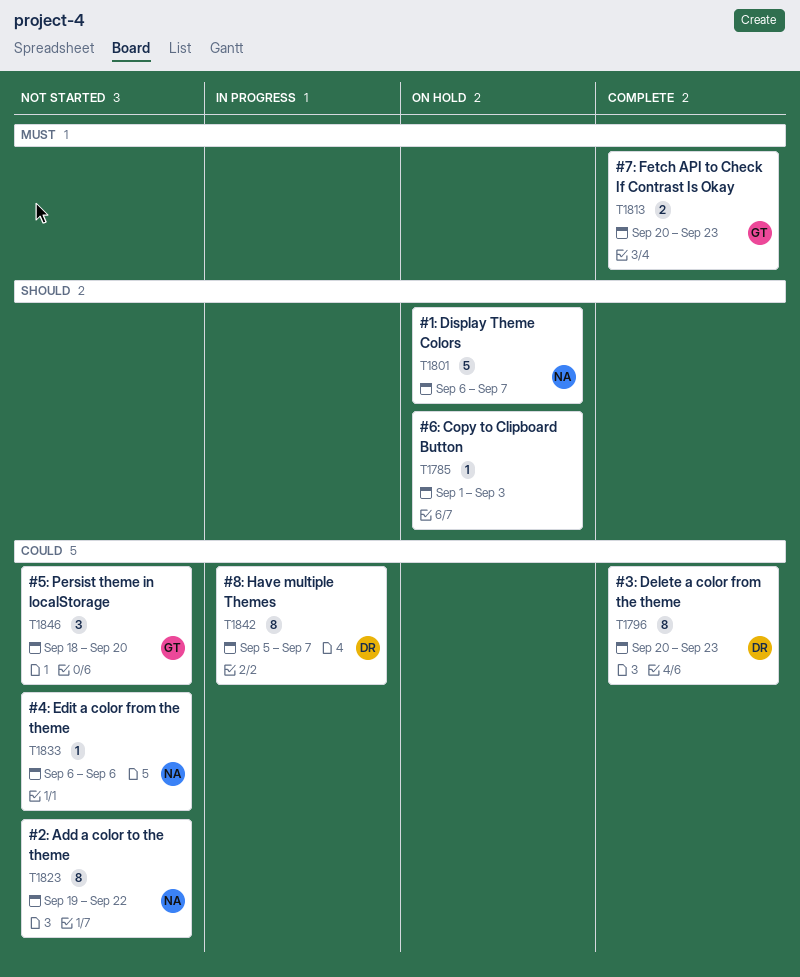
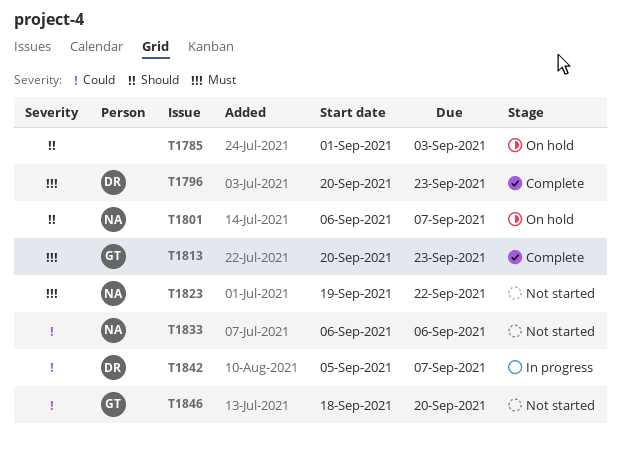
T1796, priority: Could -> Must
T1823, priority: Could -> Must

